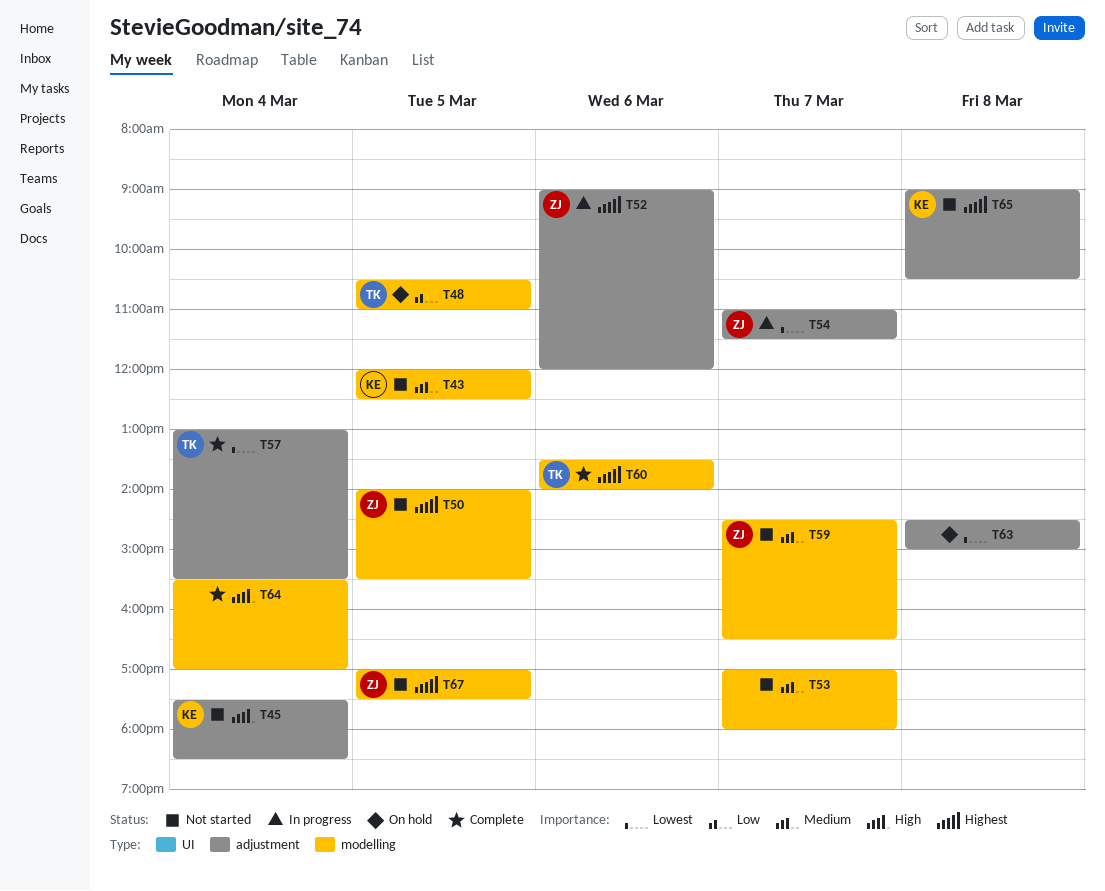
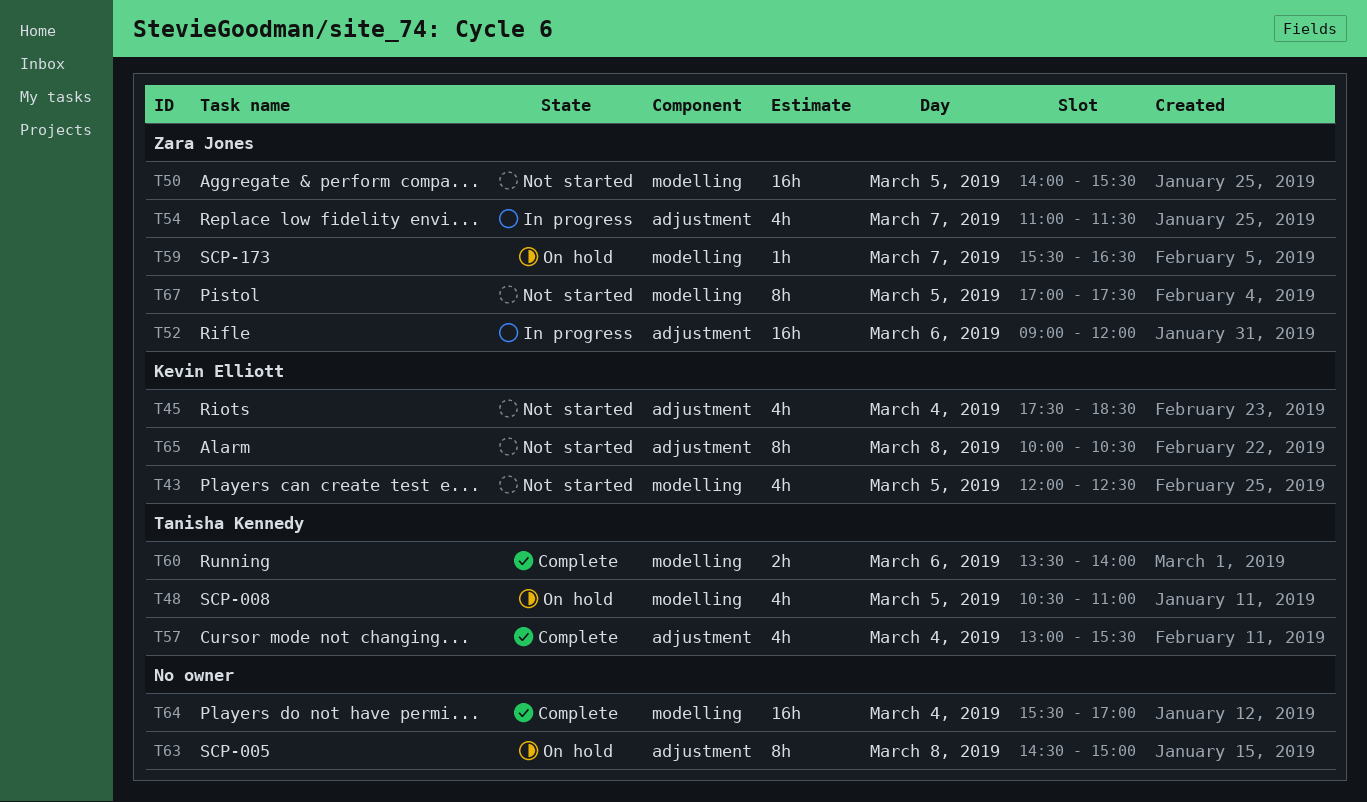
T53: present -> none
T59, status: Not started -> On hold
T59, begins: 14:30 -> 15:30
T65, begins: 09:00 -> 10:00

